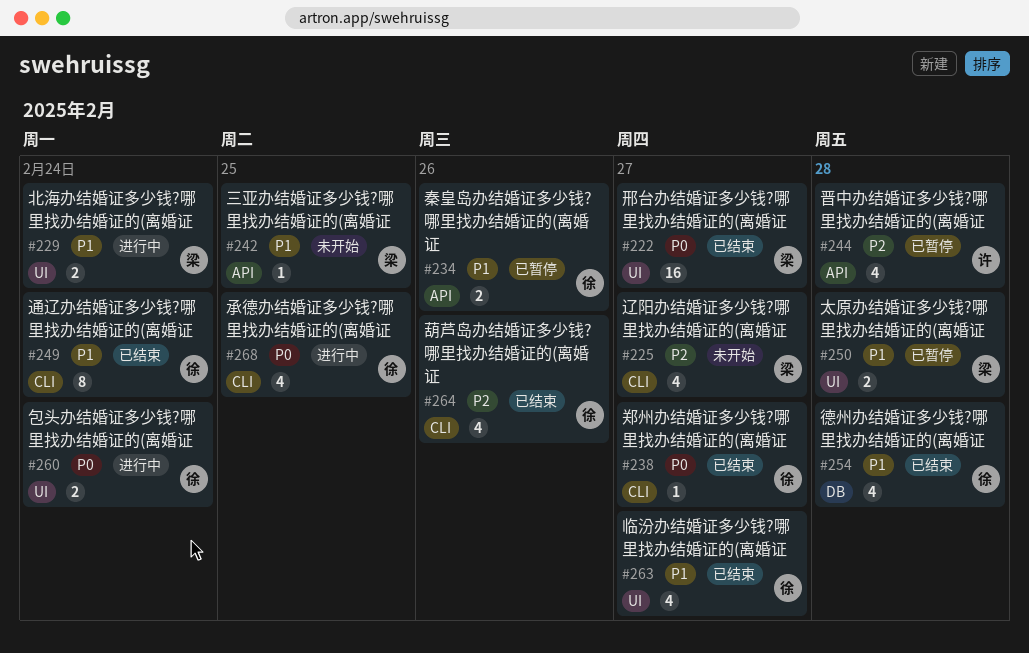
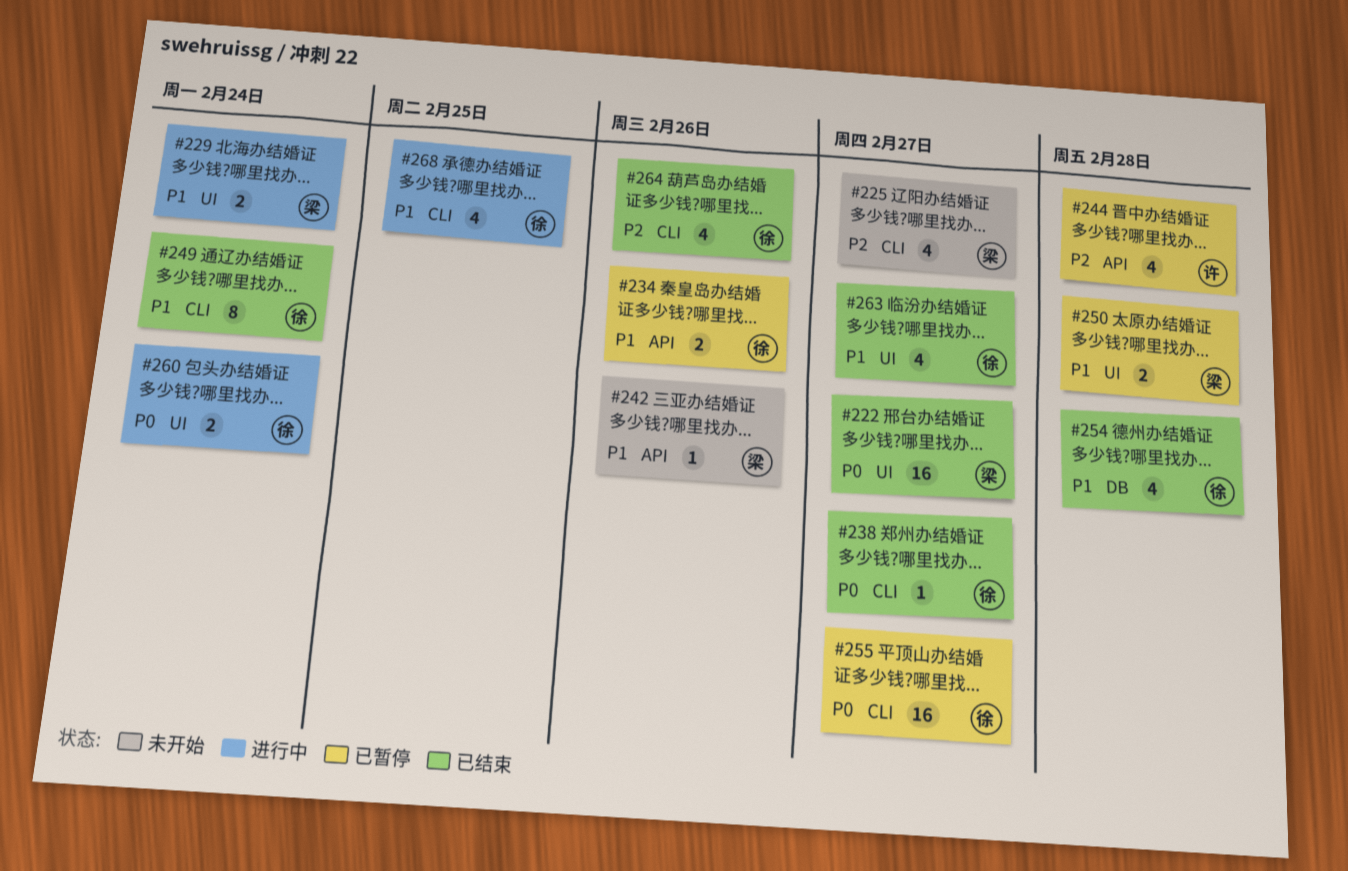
#242, due: Feb 25 -> Feb 26
#255: none -> present
#268, priority: P0 -> P1

